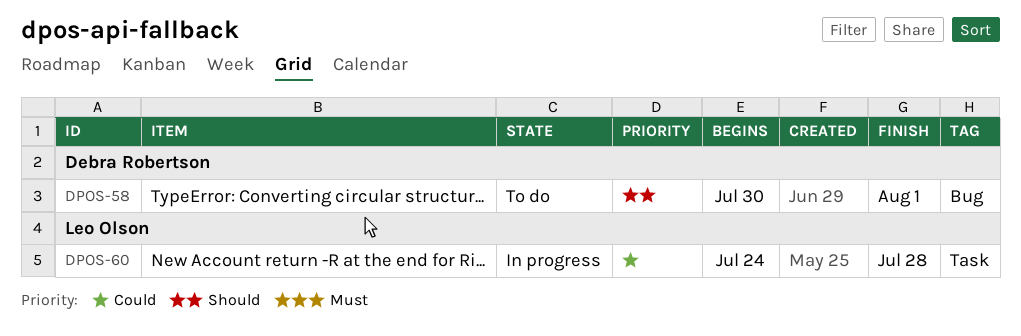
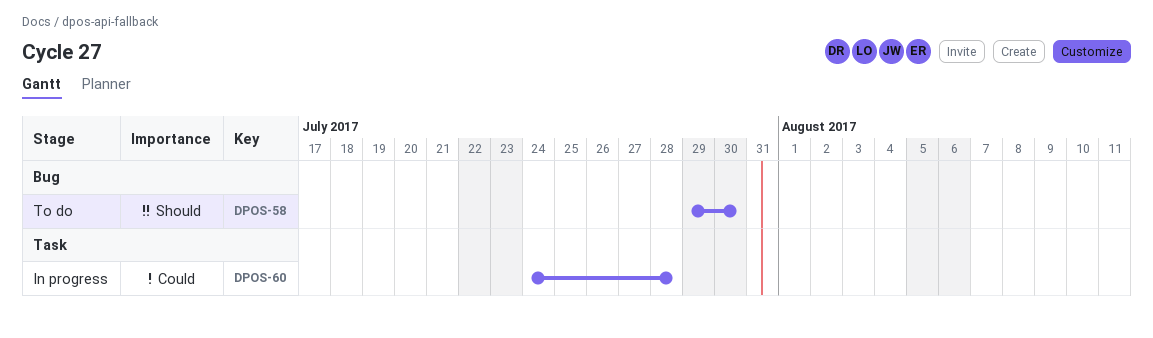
DPOS-58, start: Jul 30 -> Jul 29
DPOS-58, due: Aug 1 -> Jul 30

